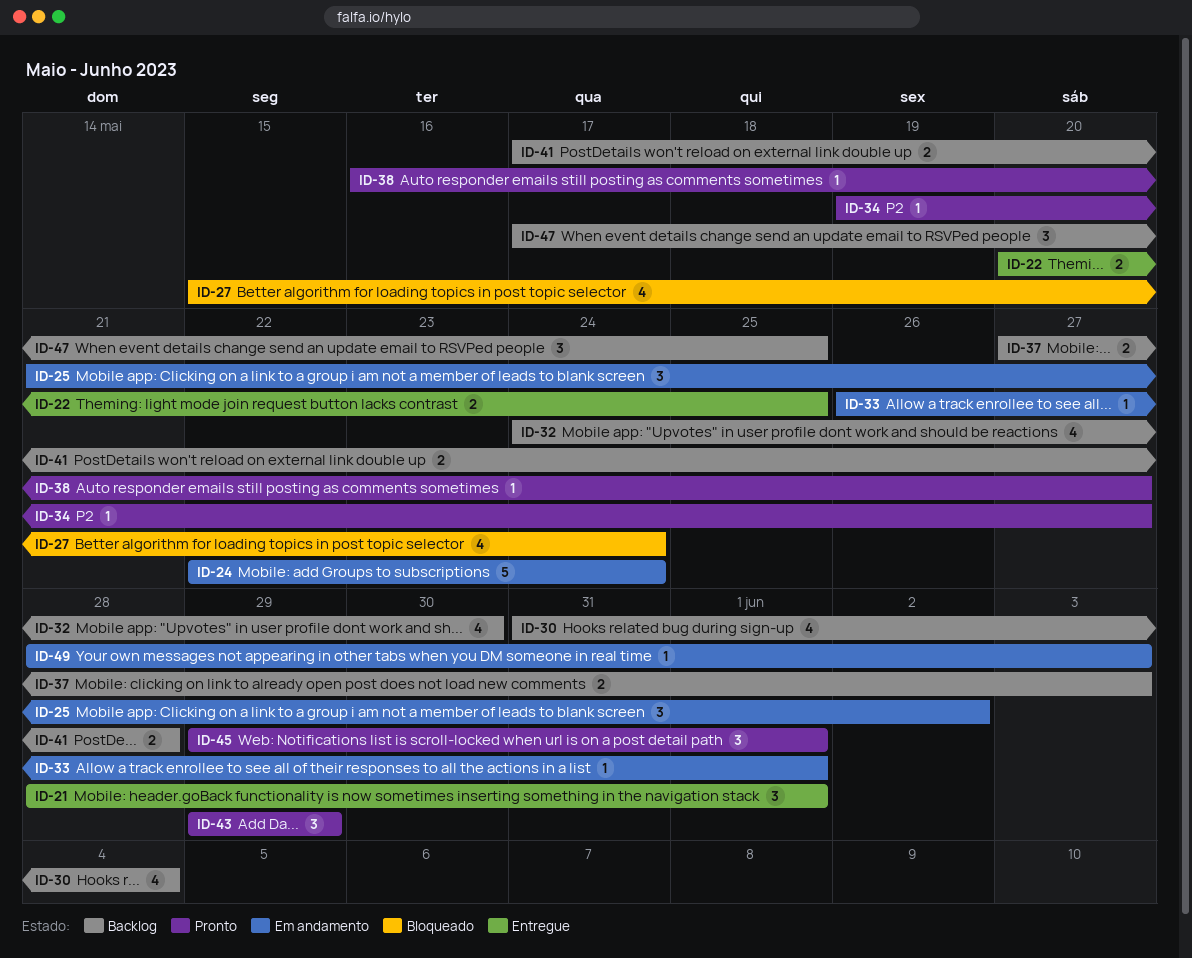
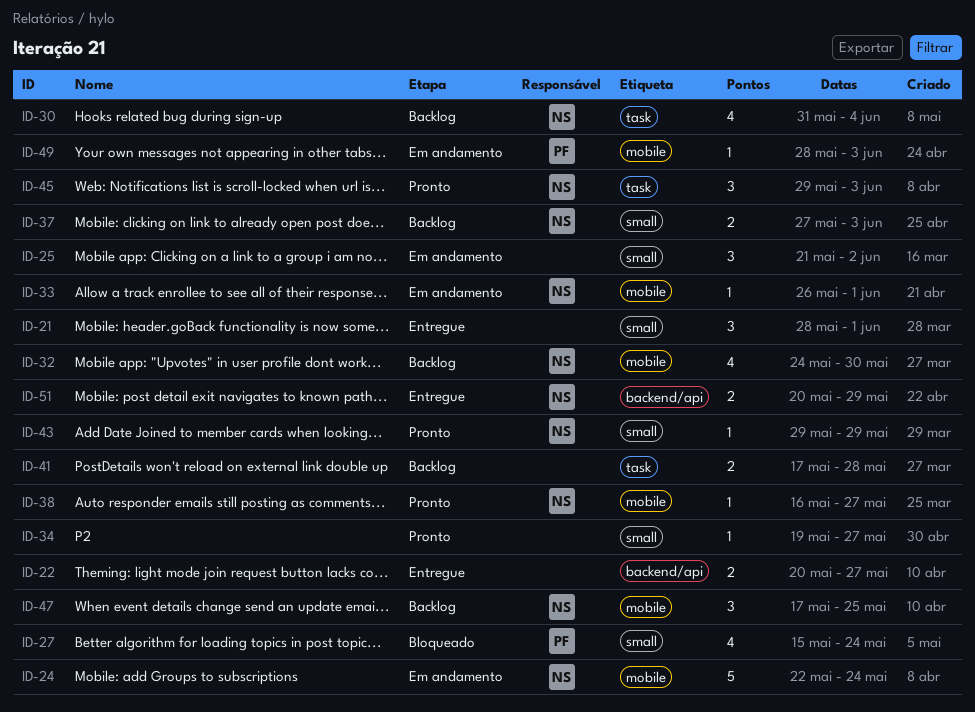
ID-22, due: May 25 -> May 27
ID-43, estimate: 3 -> 1
ID-45, due: Jun 1 -> Jun 3
ID-51: none -> present

